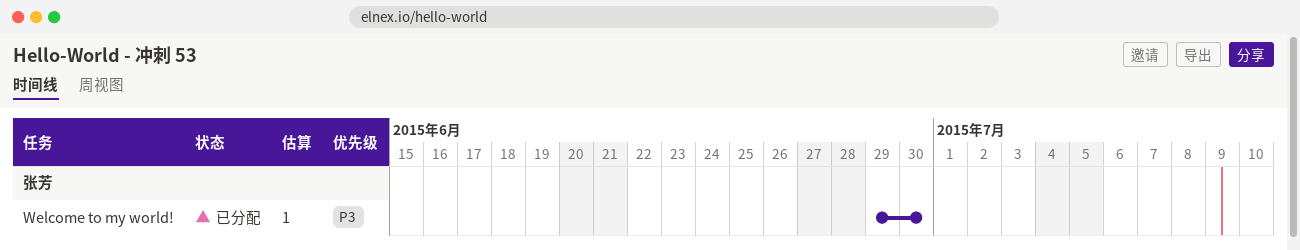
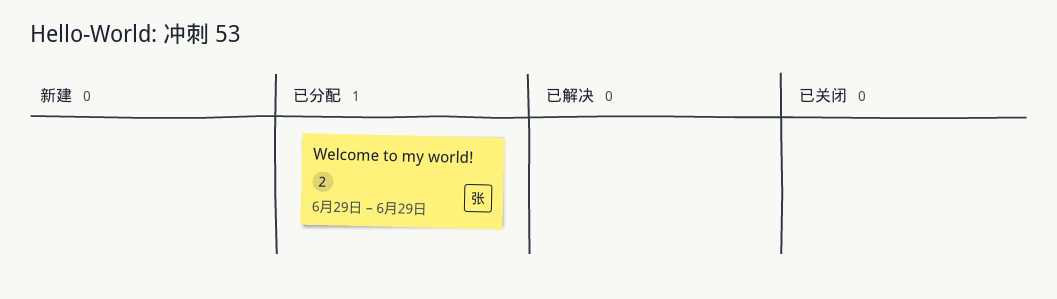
Welcome to my world!, estimate: 1 -> 2
Welcome to my world!, due: Jun 30 -> Jun 29

